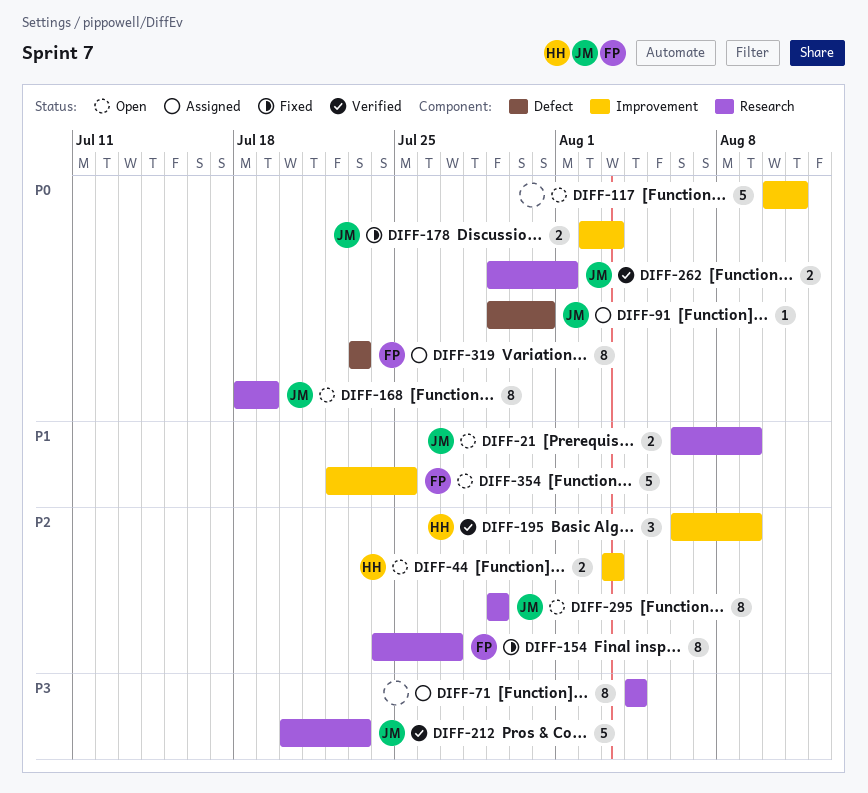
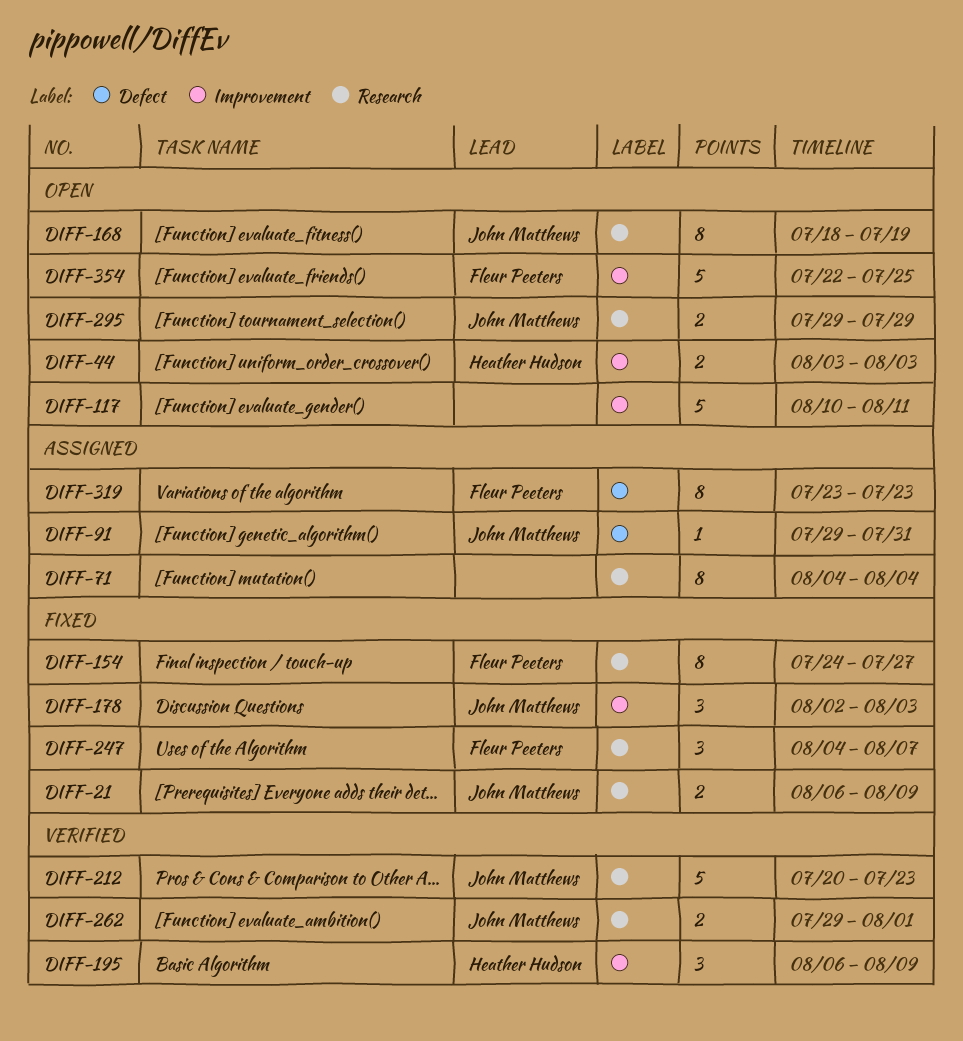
DIFF-21, status: Open -> Fixed
DIFF-178, estimate: 2 -> 3
DIFF-247: none -> present
DIFF-295, estimate: 8 -> 2

